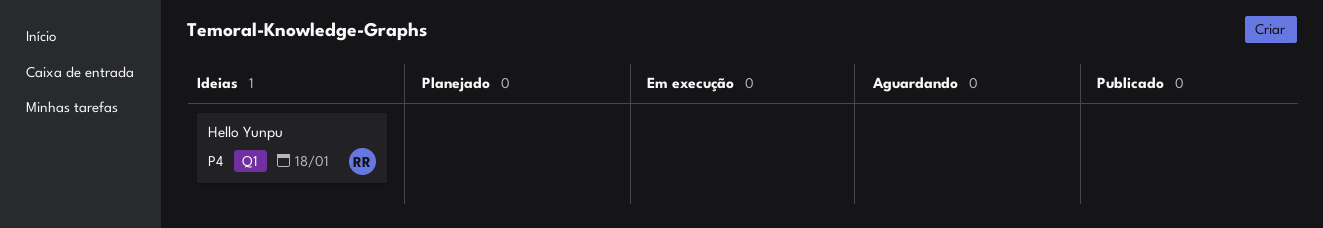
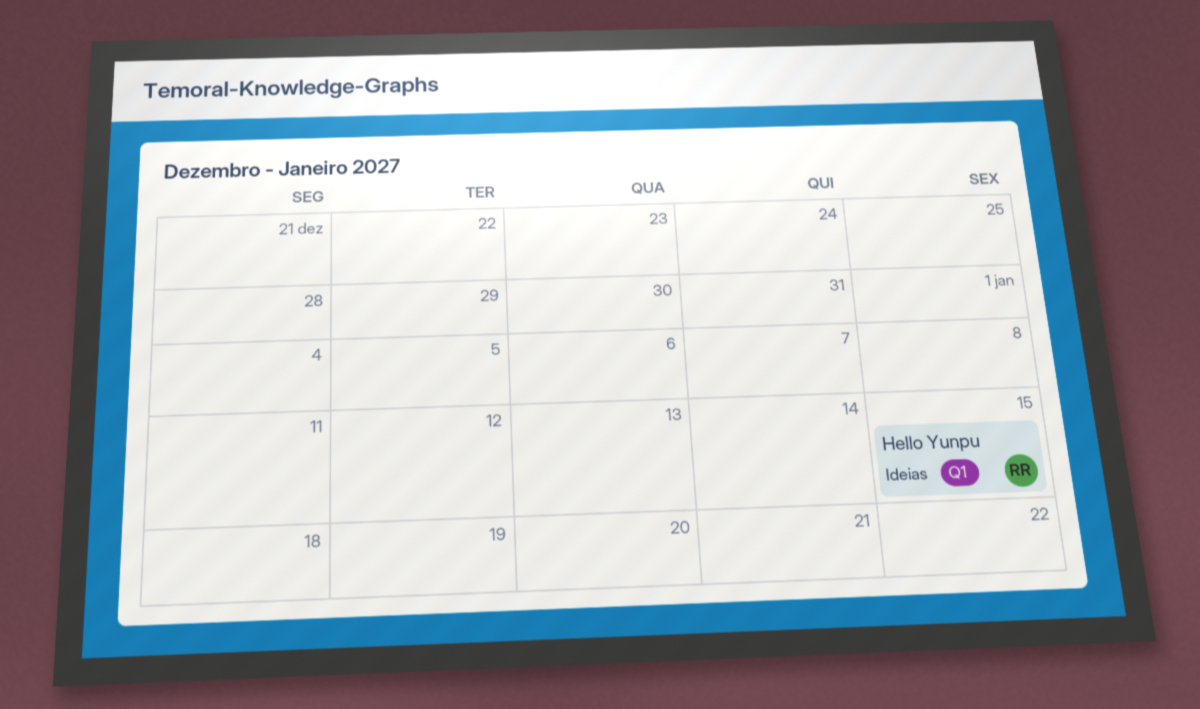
Hello Yunpu, due: Jan 18 -> Jan 15

